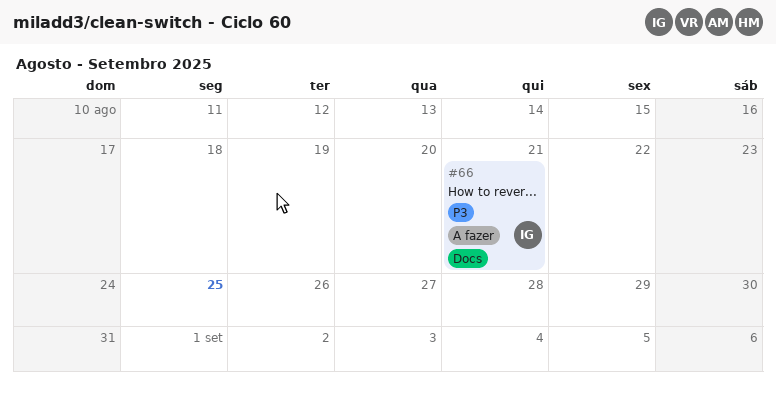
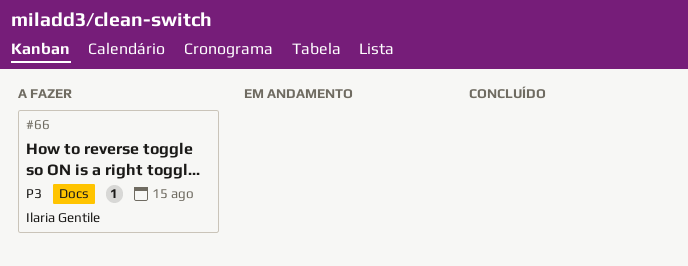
#66, due: Aug 21 -> Aug 15

